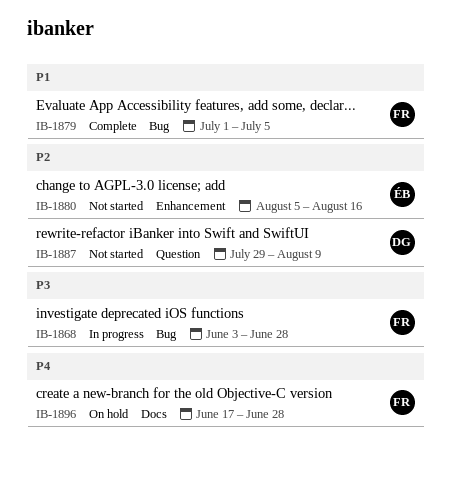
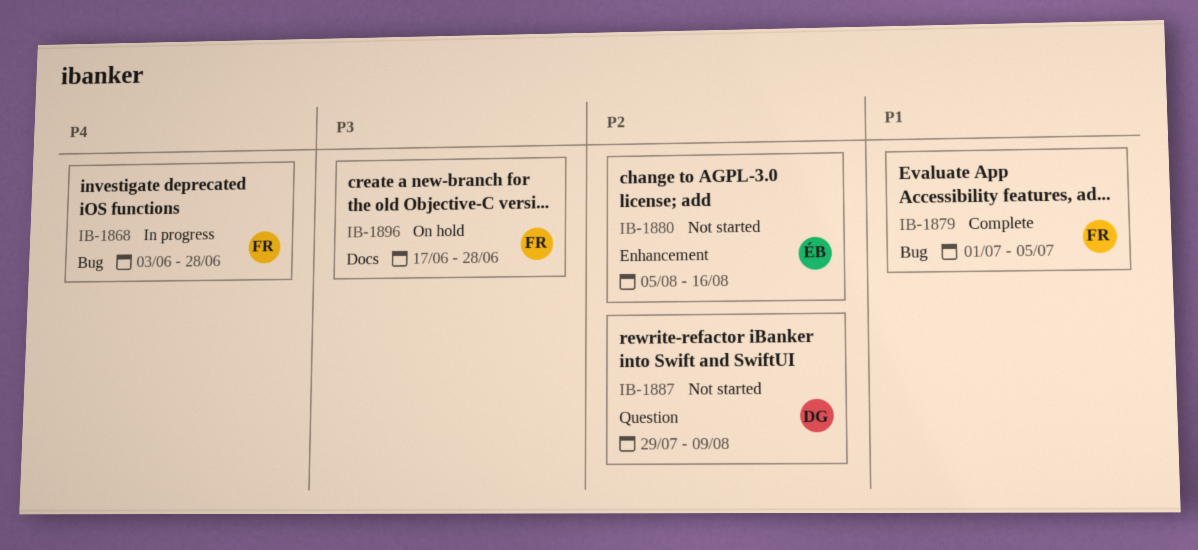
IB-1868, priority: P3 -> P4
IB-1896, priority: P4 -> P3

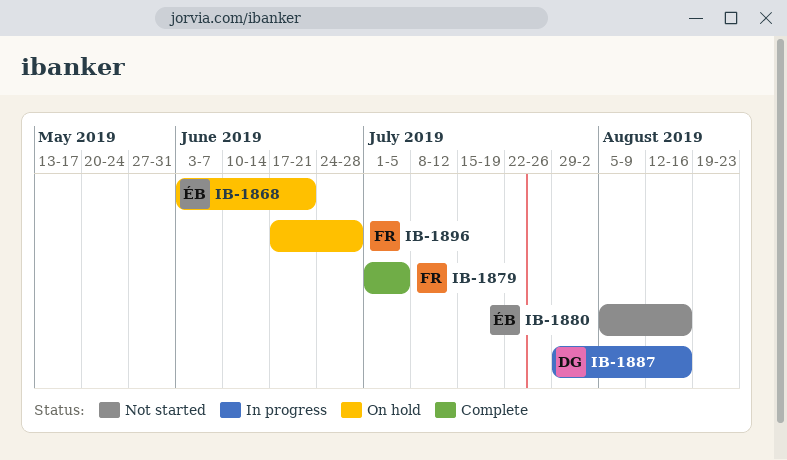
IB-1868, status: In progress -> On hold
IB-1868, owner: FR -> ÉB
IB-1868, due: Jun 28 -> Jun 21
IB-1887, status: Not started -> In progress
IB-1887, due: Aug 9 -> Aug 16

